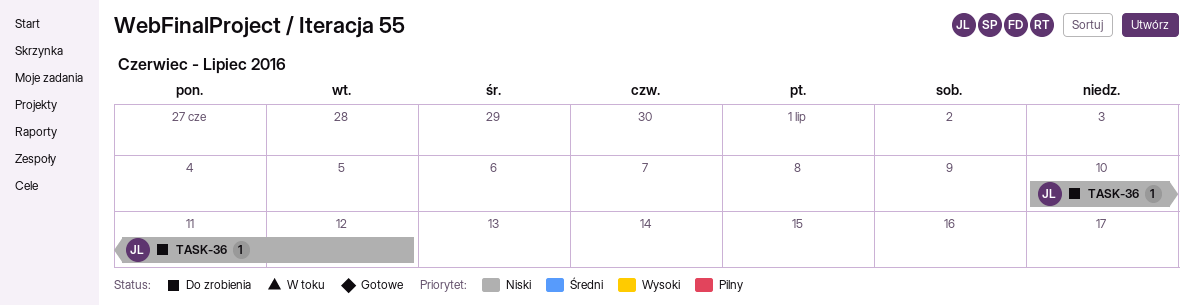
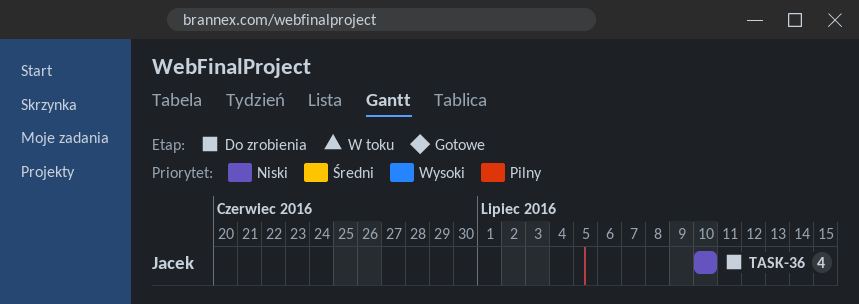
TASK-36, estimate: 1 -> 4
TASK-36, due: Jul 12 -> Jul 10

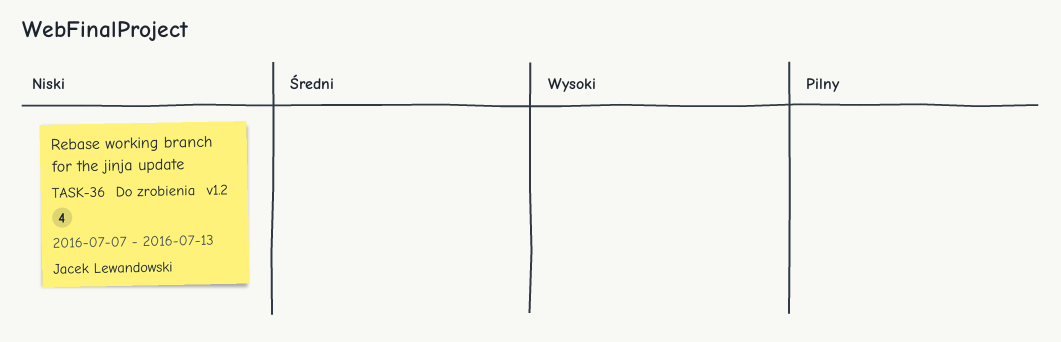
TASK-36, start: Jul 10 -> Jul 7
TASK-36, due: Jul 10 -> Jul 13

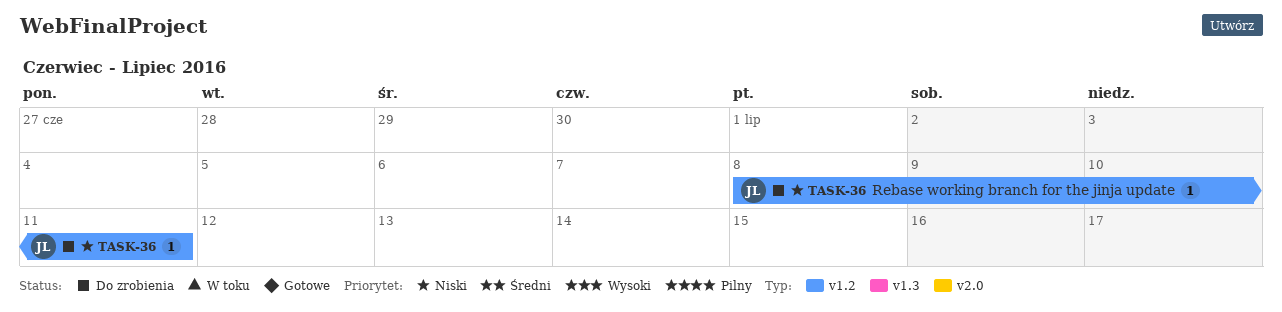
TASK-36, estimate: 4 -> 1
TASK-36, start: Jul 7 -> Jul 8
TASK-36, due: Jul 13 -> Jul 11

